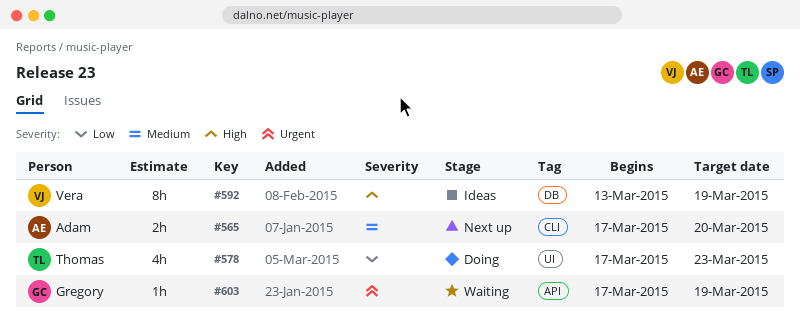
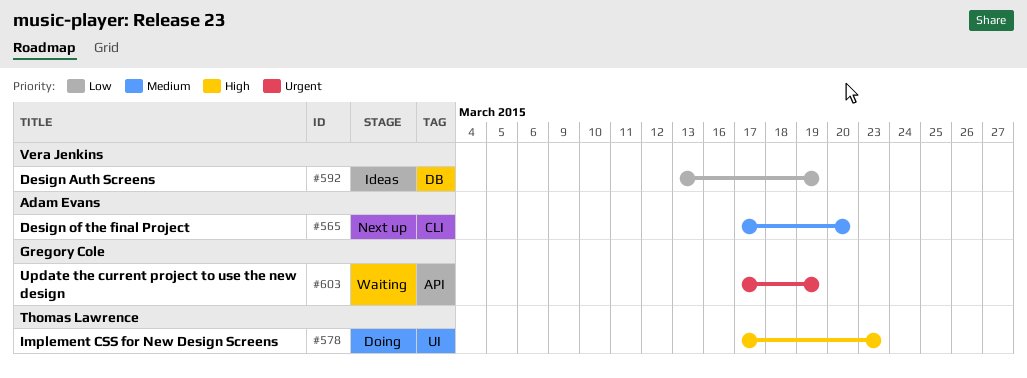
#578, priority: Low -> High
#592, priority: High -> Low

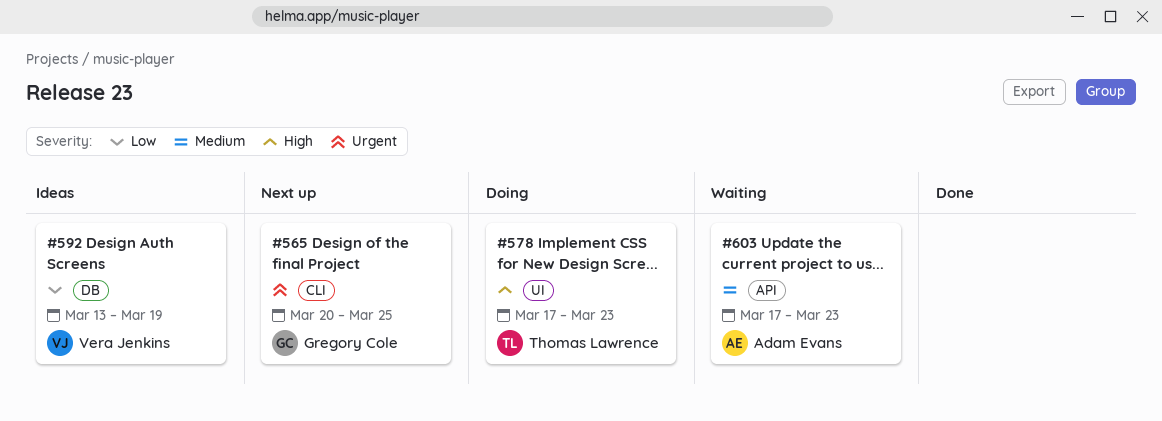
#565, owner: Adam Evans -> Gregory Cole
#565, priority: Medium -> Urgent
#565, start: Mar 17 -> Mar 20
#565, due: Mar 20 -> Mar 25
#603, owner: Gregory Cole -> Adam Evans
#603, priority: Urgent -> Medium
#603, due: Mar 19 -> Mar 23

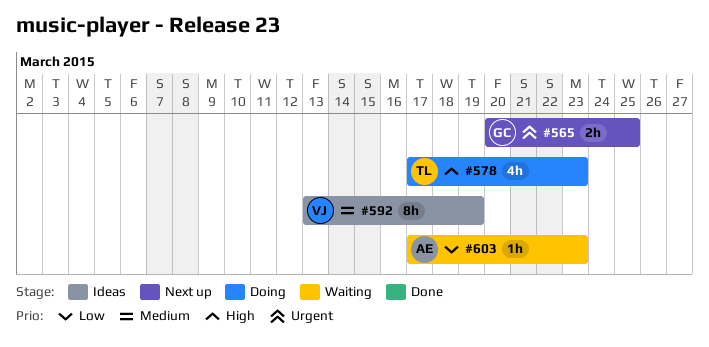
#592, priority: Low -> Medium
#603, priority: Medium -> Low

